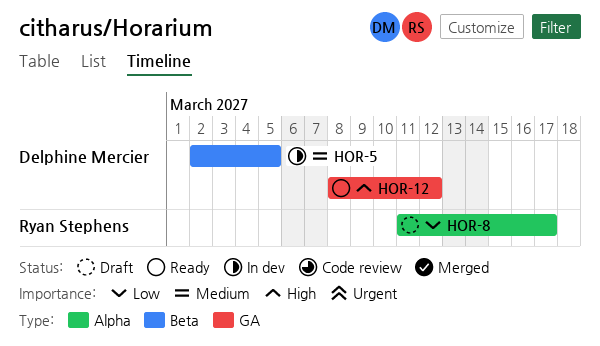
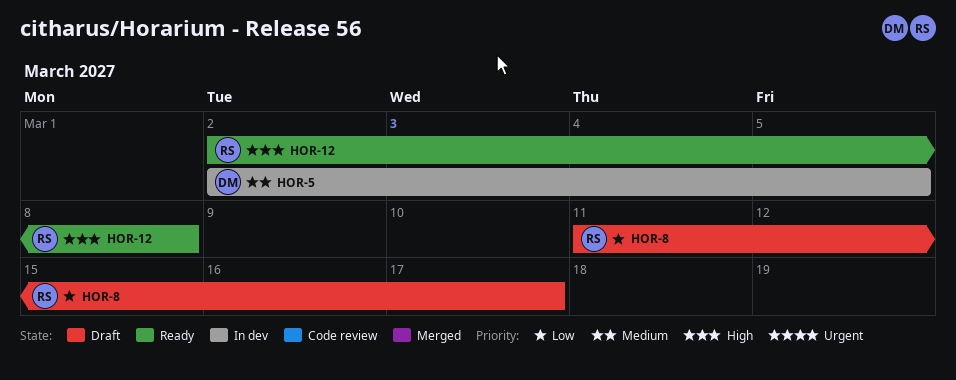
HOR-12, owner: Delphine Mercier -> Ryan Stephens
HOR-12, start: Mar 8 -> Mar 2
HOR-12, due: Mar 12 -> Mar 8

